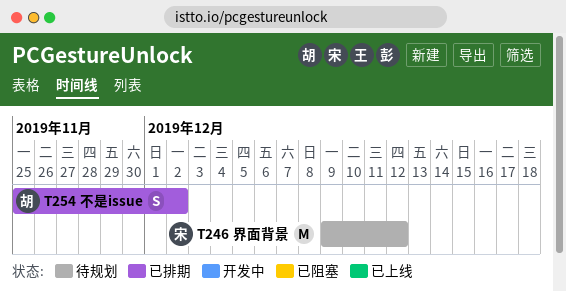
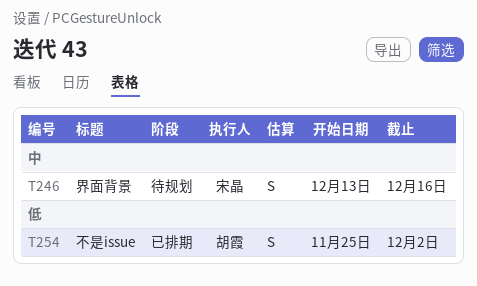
T246, estimate: M -> S
T246, start: Dec 9 -> Dec 13
T246, due: Dec 12 -> Dec 16

